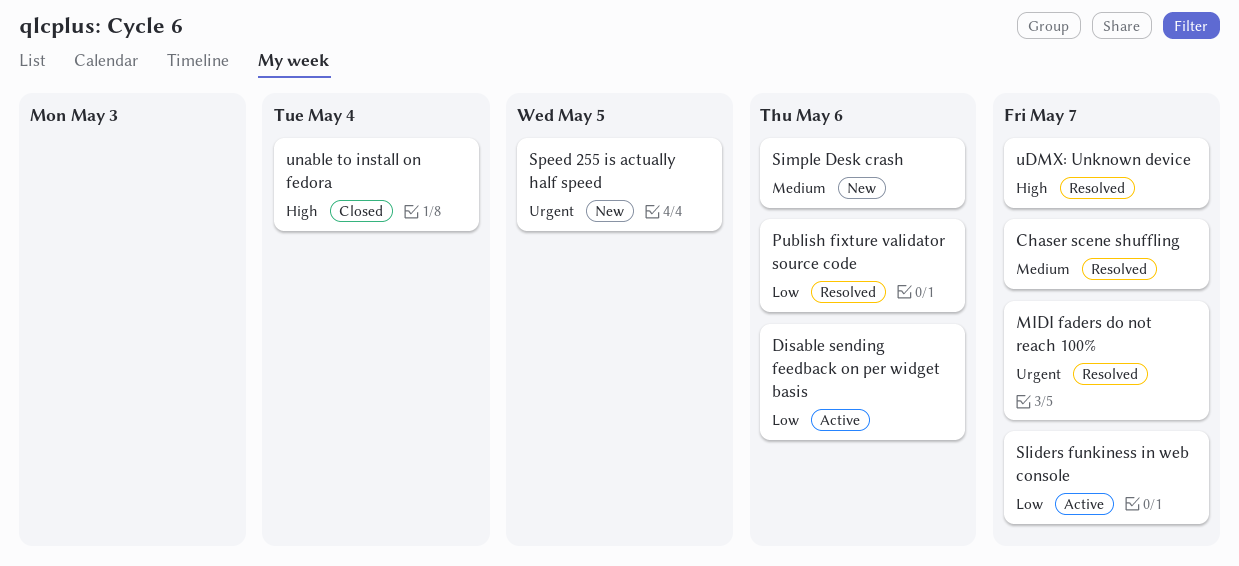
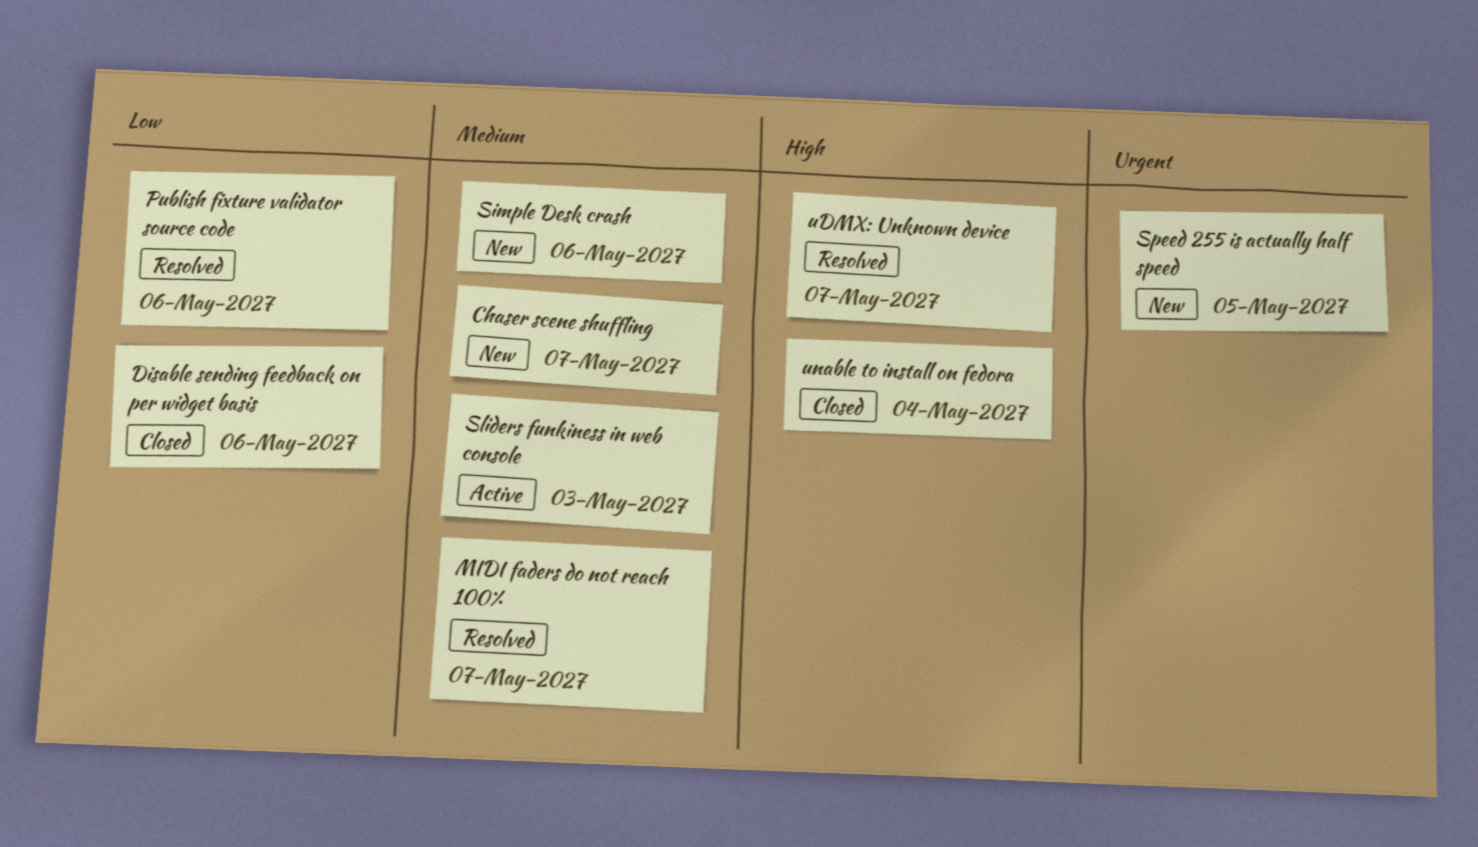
Chaser scene shuffling, status: Resolved -> New
Disable sending feedback on per widget basis, status: Active -> Closed
MIDI faders do not reach 100%, priority: Urgent -> Medium
Sliders funkiness in web console, priority: Low -> Medium
Sliders funkiness in web console, due: May 7 -> May 3

